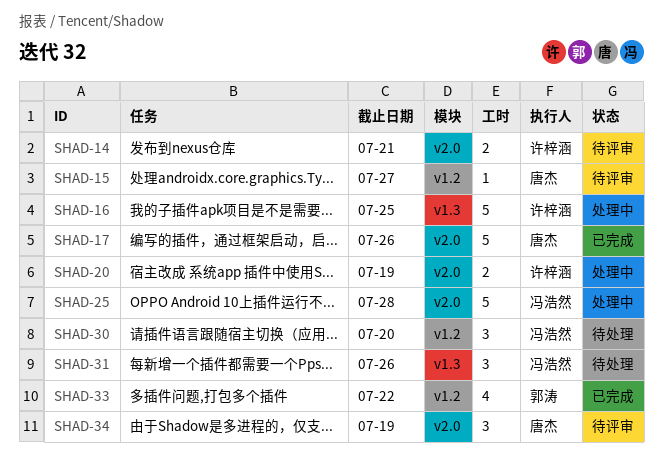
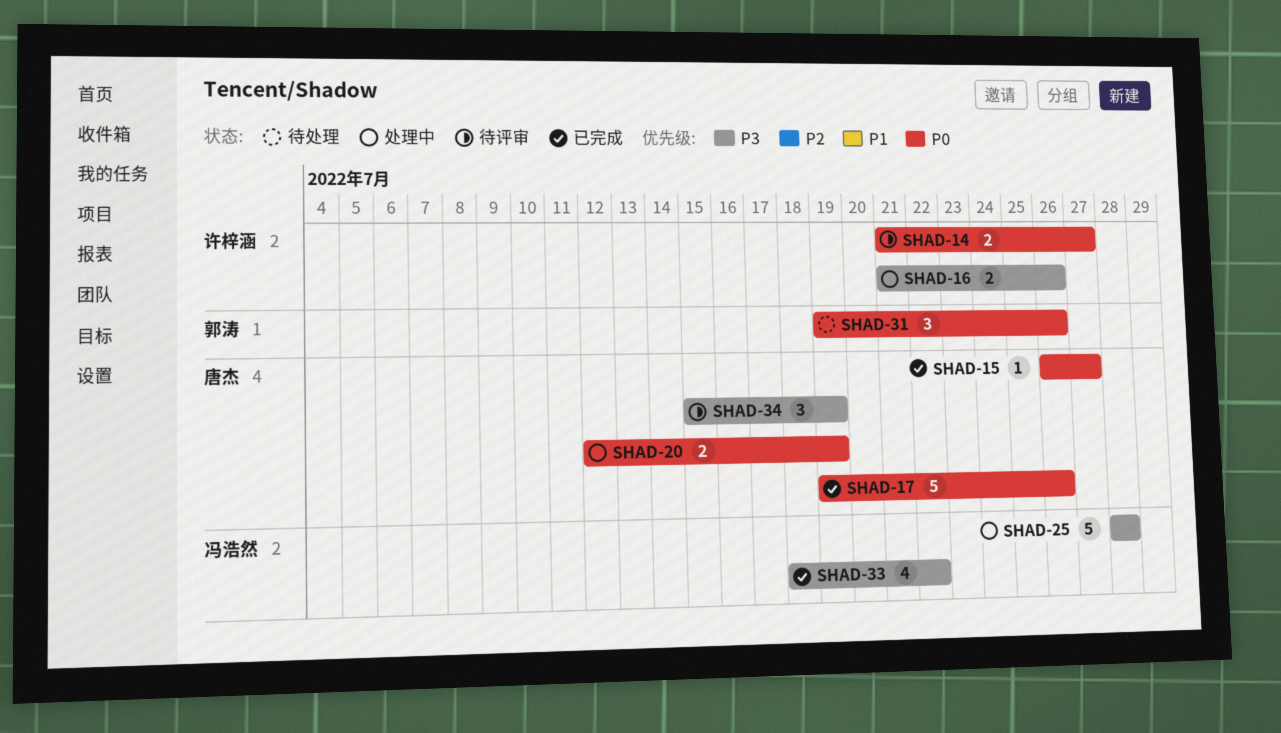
SHAD-14, due: Jul 21 -> Jul 27
SHAD-15, status: 待评审 -> 已完成
SHAD-16, estimate: 5 -> 2
SHAD-16, due: Jul 25 -> Jul 26
SHAD-20, owner: 许梓涵 -> 唐杰
SHAD-30: present -> none
SHAD-31, owner: 冯浩然 -> 郭涛
SHAD-33, owner: 郭涛 -> 冯浩然

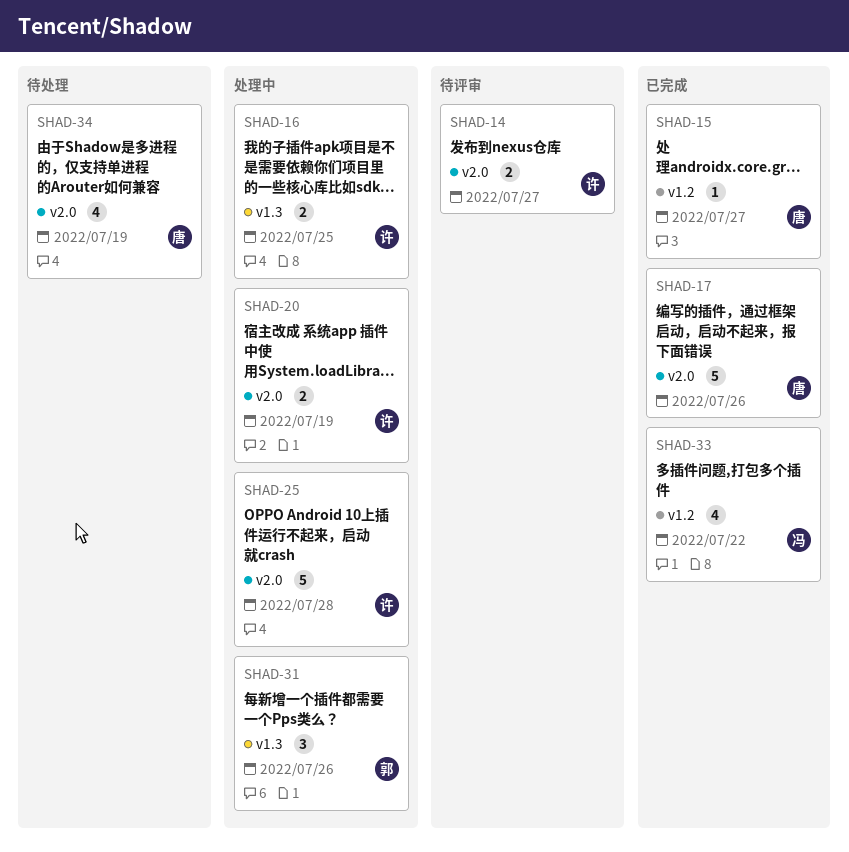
SHAD-16, due: Jul 26 -> Jul 25
SHAD-20, owner: 唐杰 -> 许梓涵
SHAD-25, owner: 冯浩然 -> 许梓涵
SHAD-31, status: 待处理 -> 处理中
SHAD-34, status: 待评审 -> 待处理
SHAD-34, estimate: 3 -> 4

